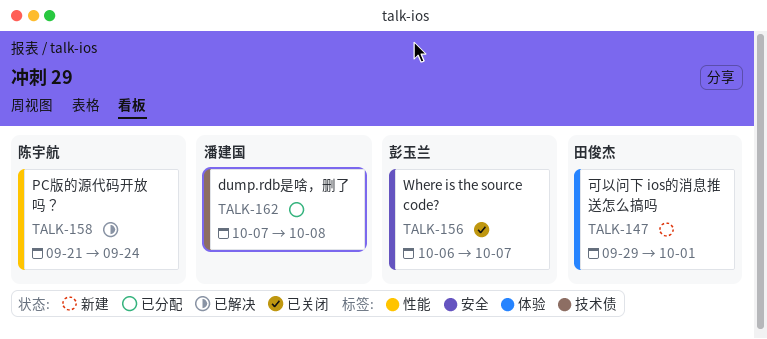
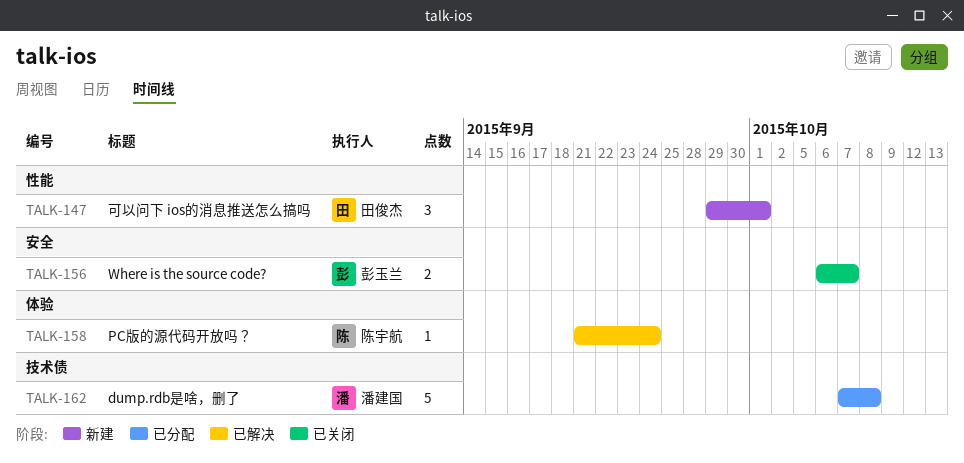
TALK-147, label: 体验 -> 性能
TALK-158, label: 性能 -> 体验

